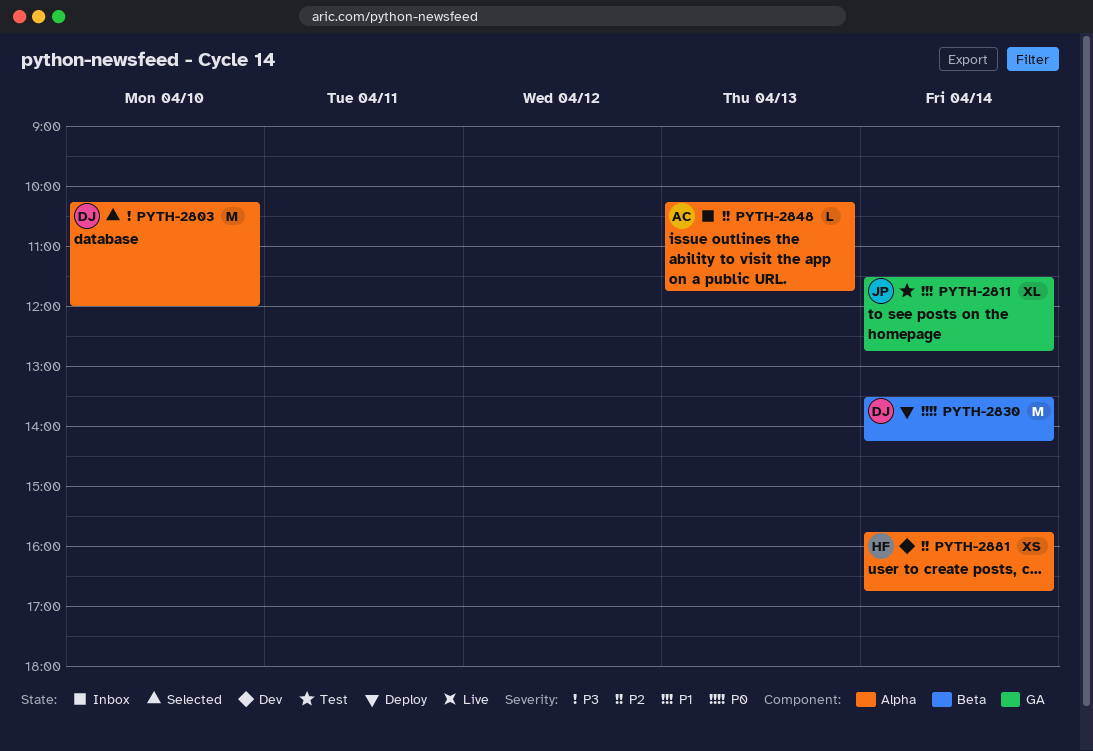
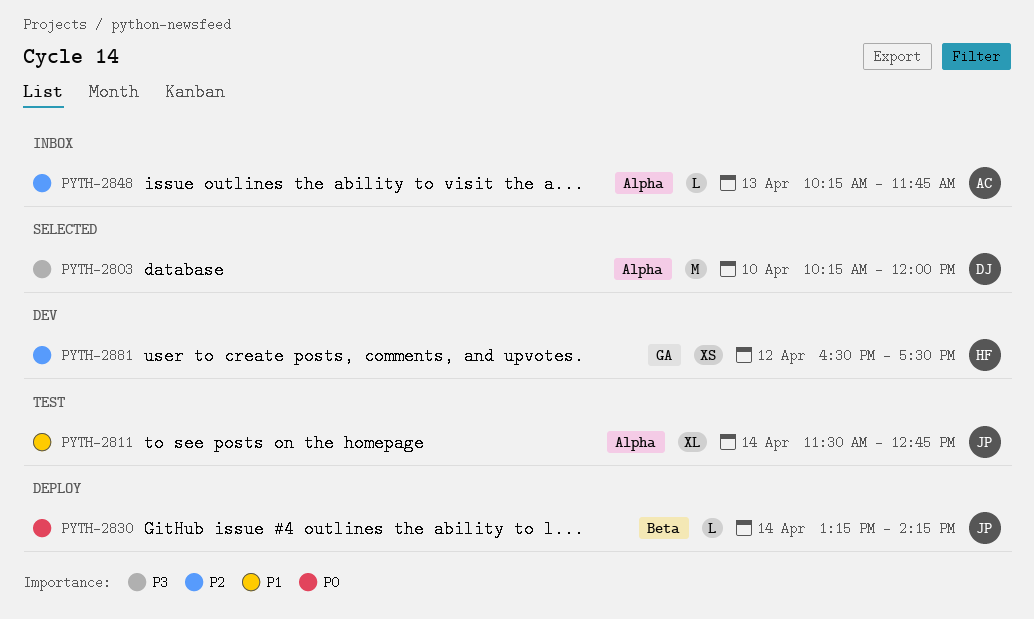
PYTH-2811, label: GA -> Alpha
PYTH-2830, owner: DJ -> JP
PYTH-2830, estimate: M -> L
PYTH-2830, begins: 13:30 -> 13:15
PYTH-2881, label: Alpha -> GA
PYTH-2881, day: Apr 14 -> Apr 12
PYTH-2881, begins: 15:45 -> 16:30
PYTH-2881, ends: 16:45 -> 17:30

